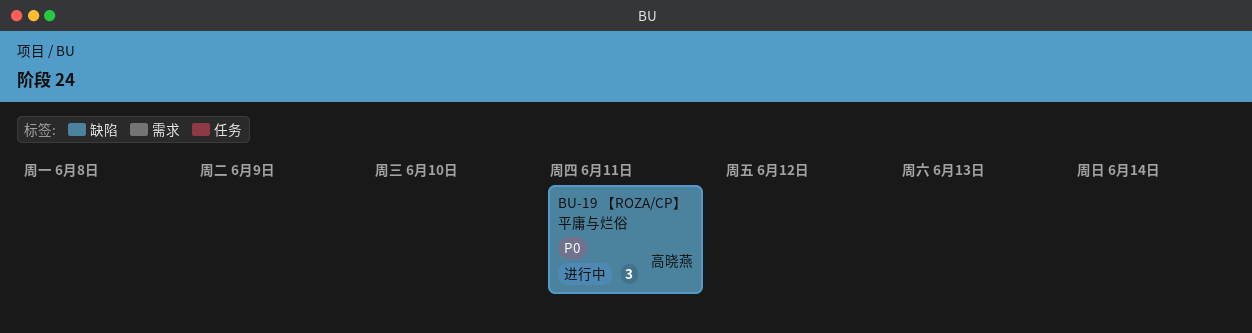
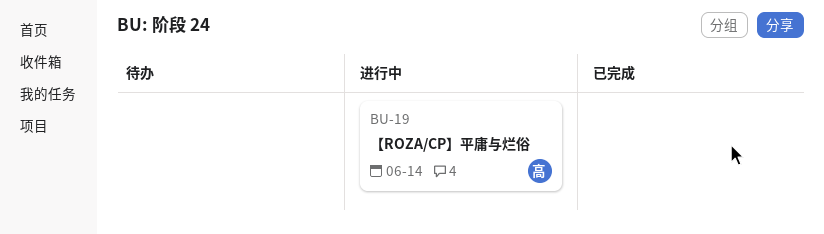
BU-19, due: Jun 11 -> Jun 14

